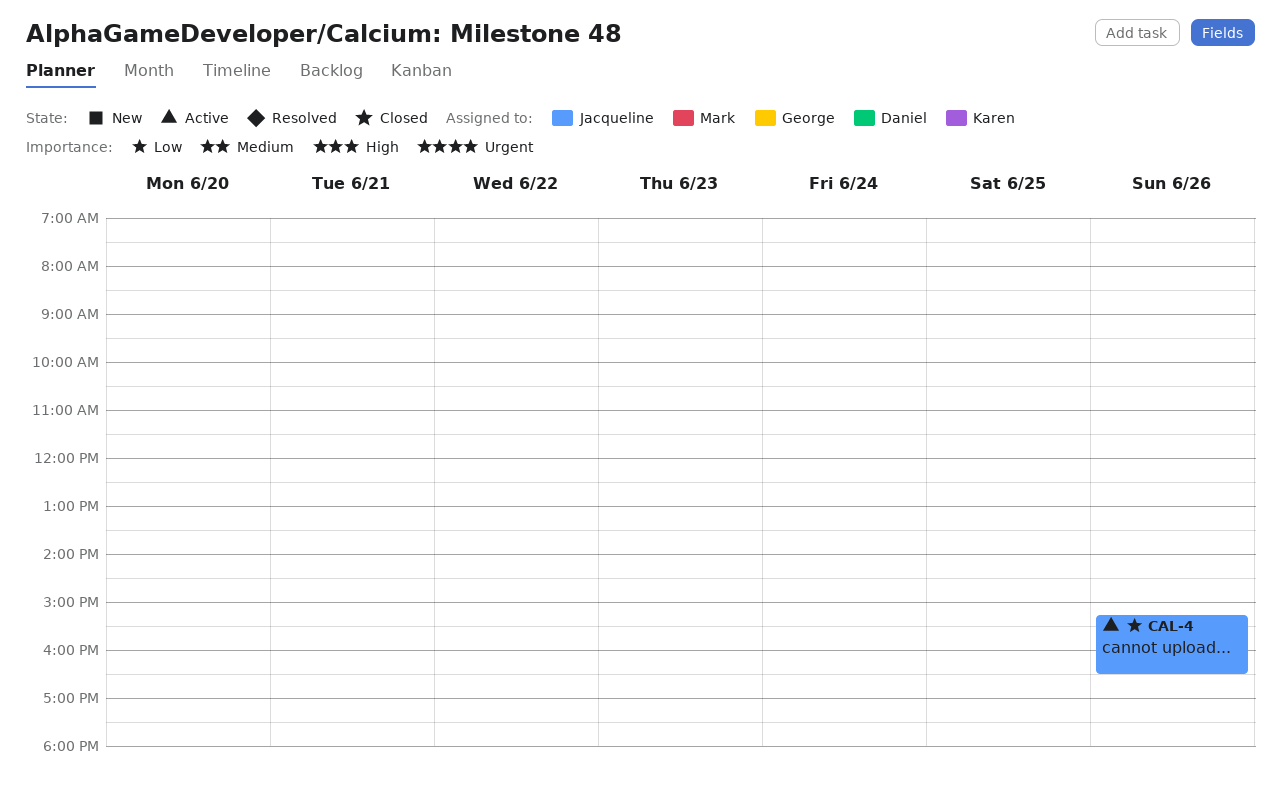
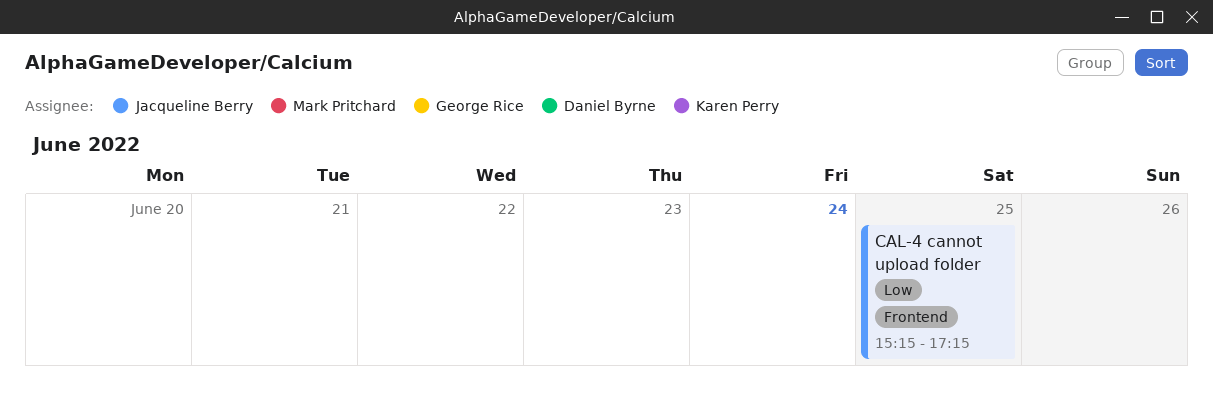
CAL-4, day: Jun 26 -> Jun 25
CAL-4, ends: 16:30 -> 17:15

